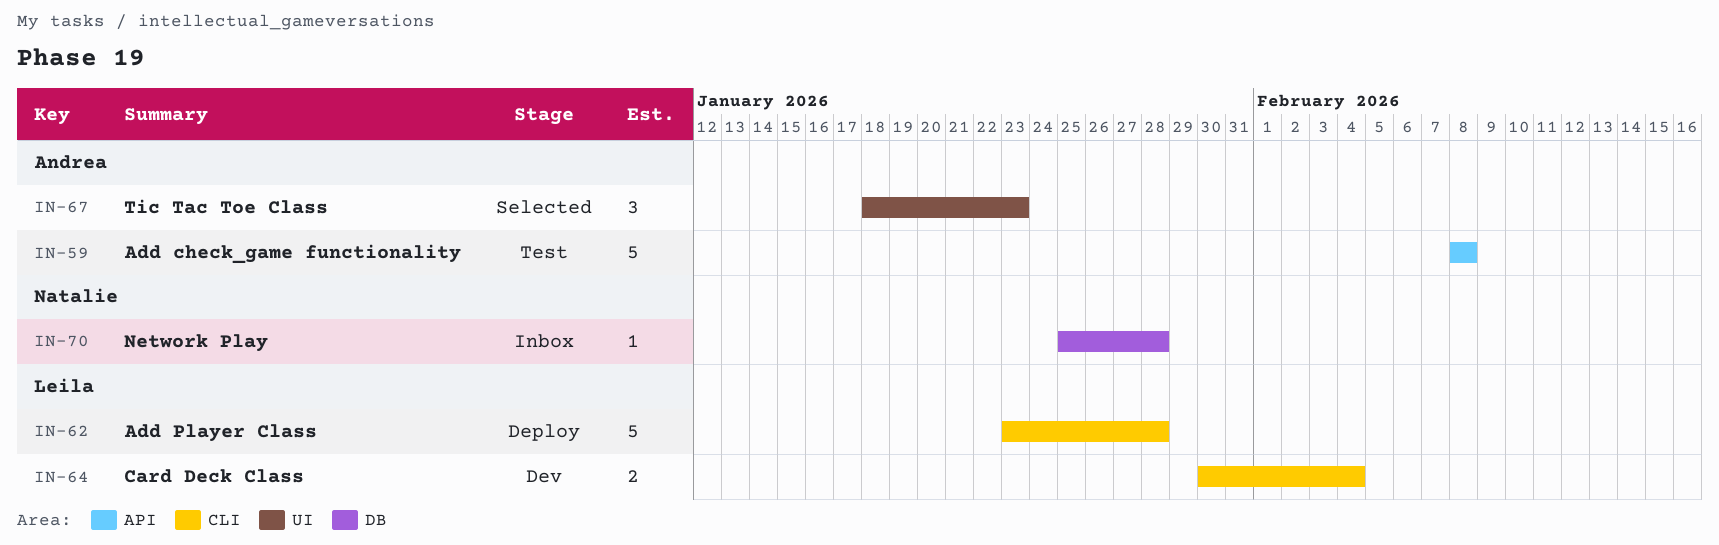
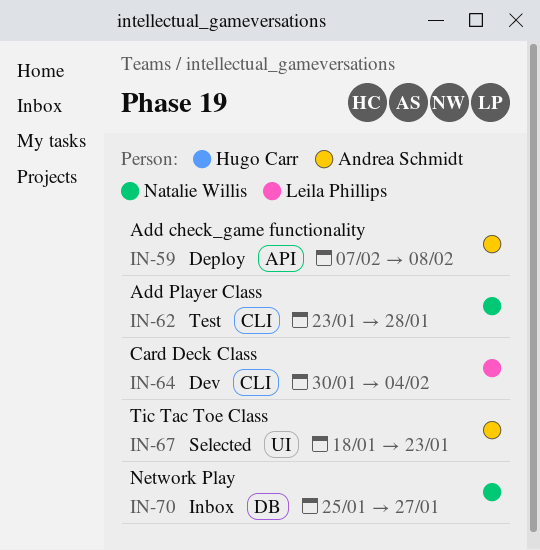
IN-59, status: Test -> Deploy
IN-59, start: Feb 8 -> Feb 7
IN-62, status: Deploy -> Test
IN-62, owner: Leila Phillips -> Natalie Willis
IN-70, due: Jan 28 -> Jan 27

